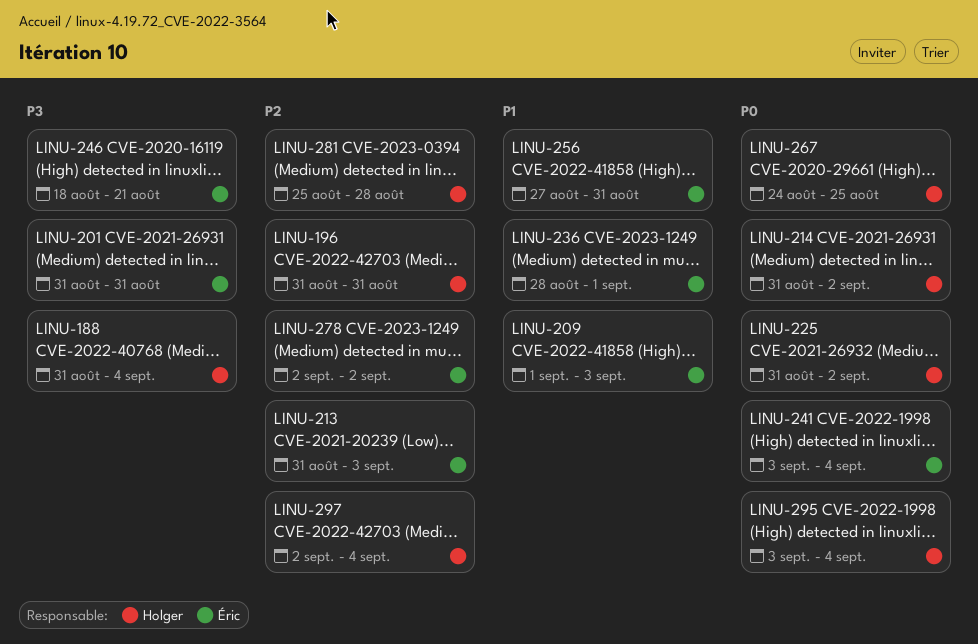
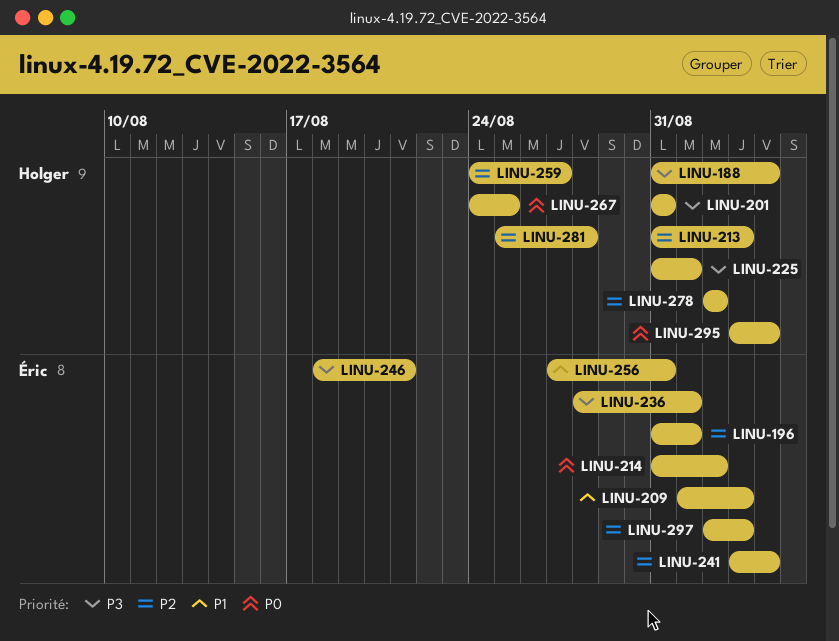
LINU-196, owner: Holger -> Éric
LINU-196, due: Aug 31 -> Sep 1
LINU-201, owner: Éric -> Holger
LINU-213, owner: Éric -> Holger
LINU-214, owner: Holger -> Éric
LINU-225, priority: P0 -> P3
LINU-225, due: Sep 2 -> Sep 1
LINU-236, priority: P1 -> P3
LINU-241, priority: P0 -> P2
LINU-259: none -> present
LINU-278, owner: Éric -> Holger
LINU-297, owner: Holger -> Éric
LINU-297, due: Sep 4 -> Sep 3

